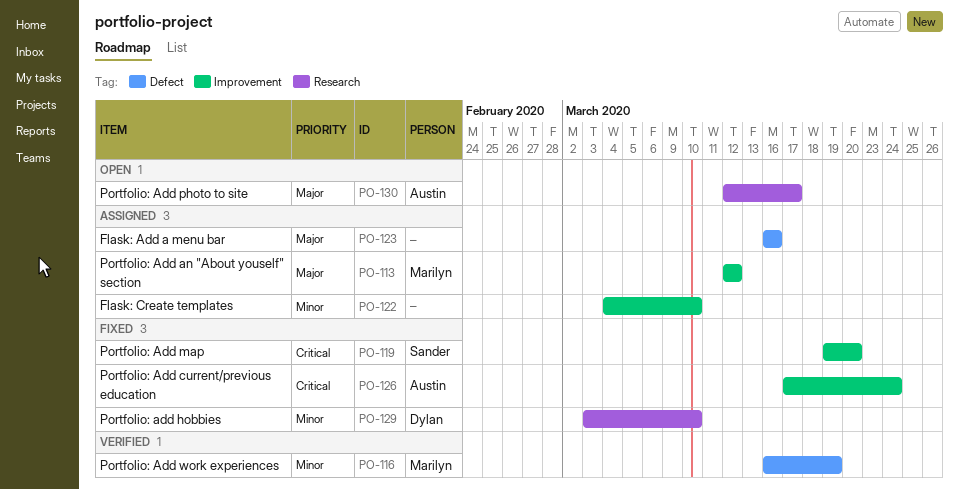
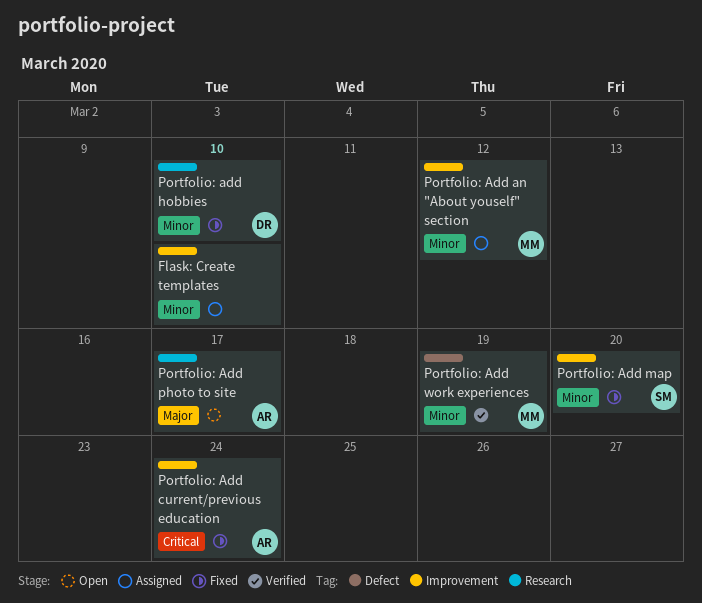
Flask: Add a menu bar: present -> none
Portfolio: Add an "About youself" section, priority: Major -> Minor
Portfolio: Add map, priority: Critical -> Minor

